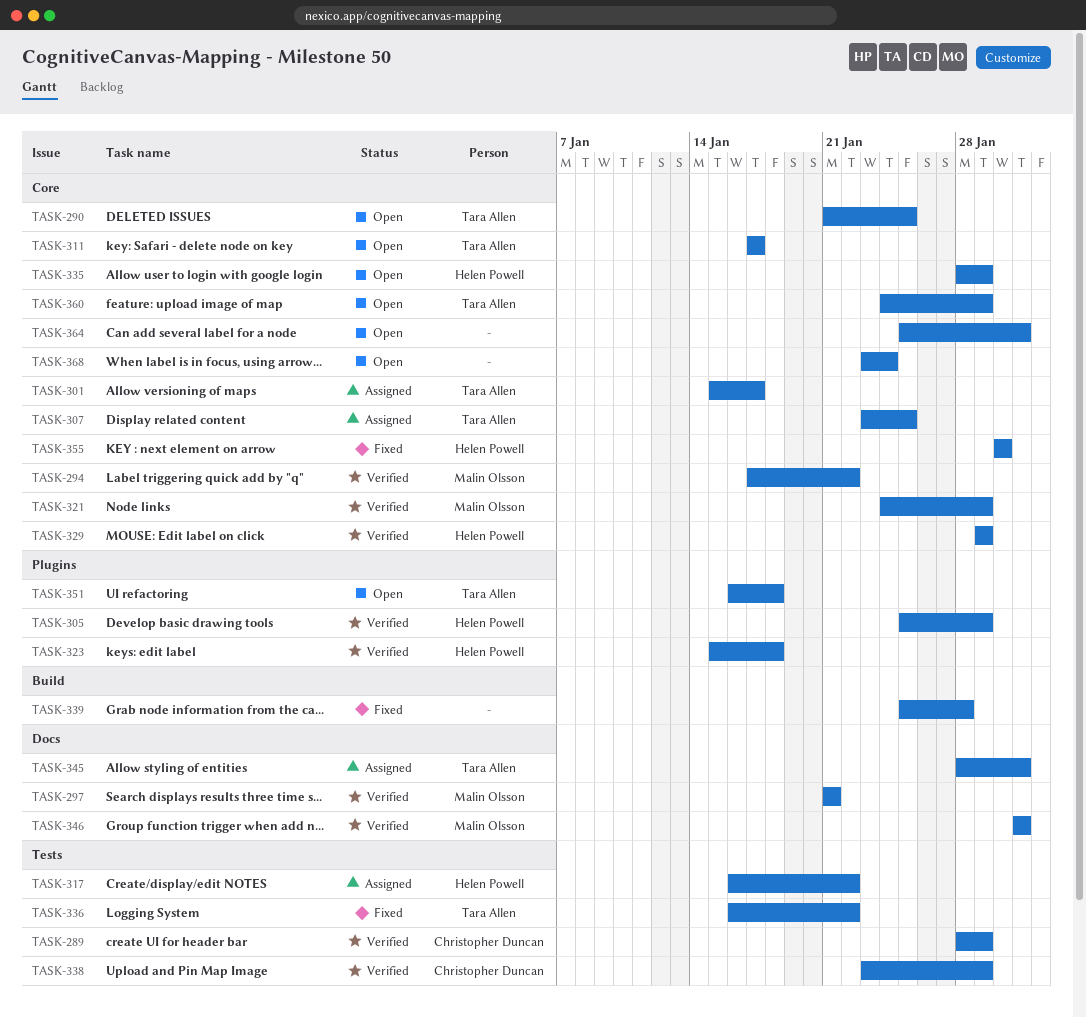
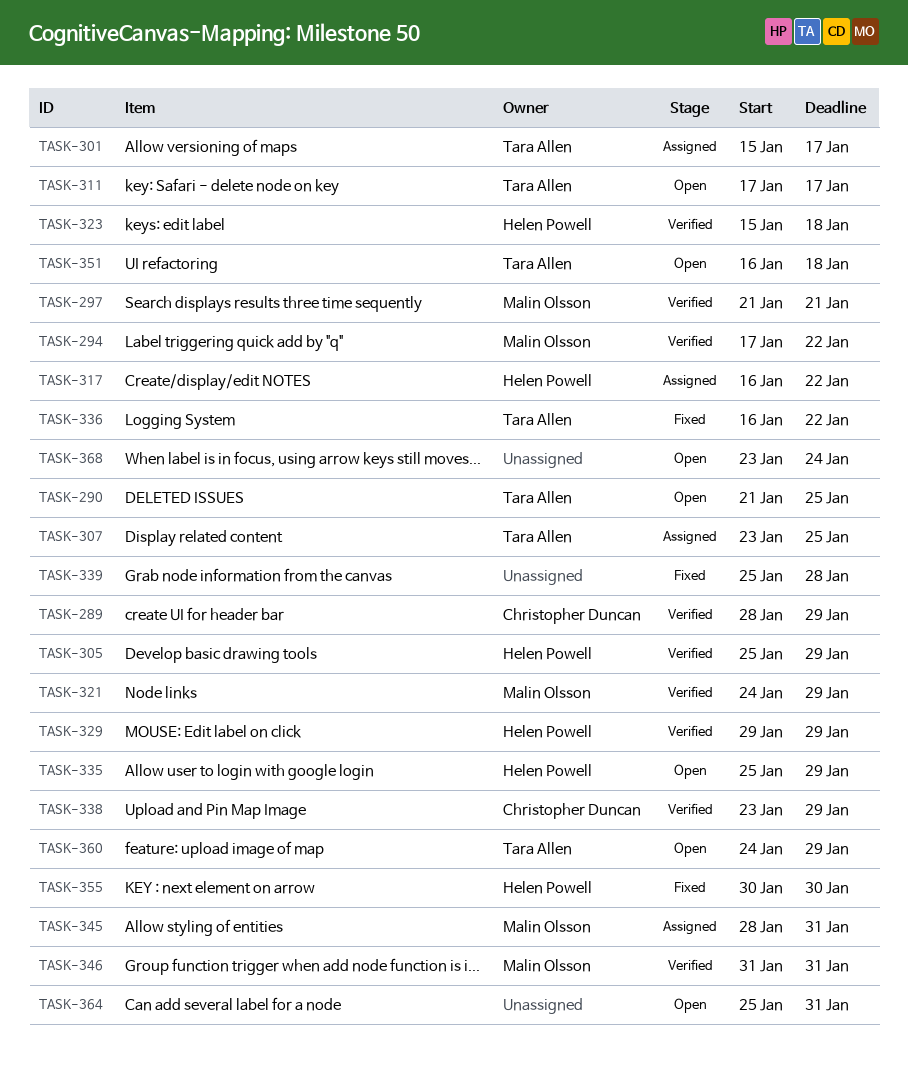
TASK-335, start: Jan 28 -> Jan 25
TASK-345, owner: Tara Allen -> Malin Olsson

